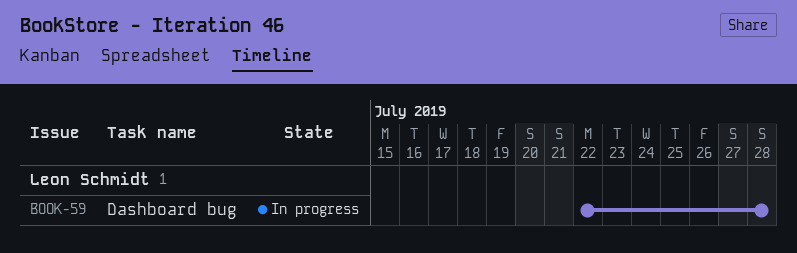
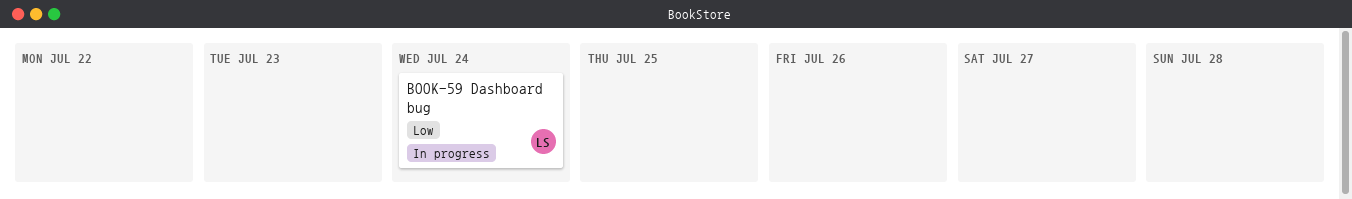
BOOK-59, due: Jul 28 -> Jul 24

